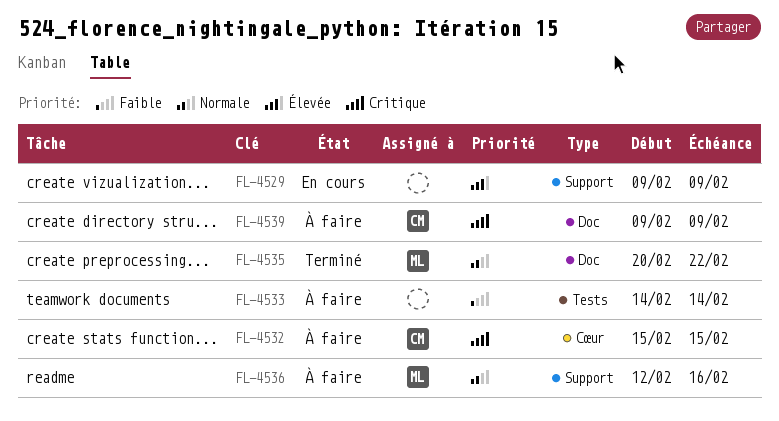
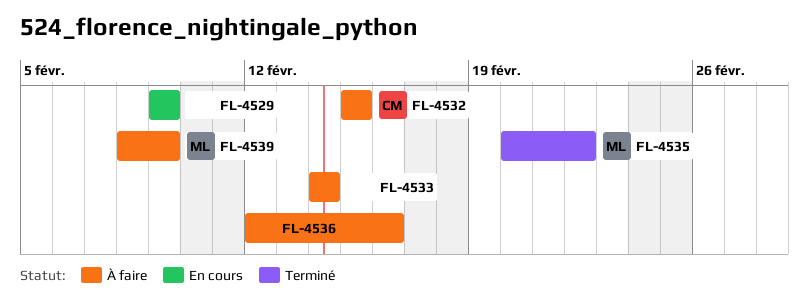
FL-4536, owner: ML -> none
FL-4539, owner: CM -> ML
FL-4539, start: Feb 9 -> Feb 8

